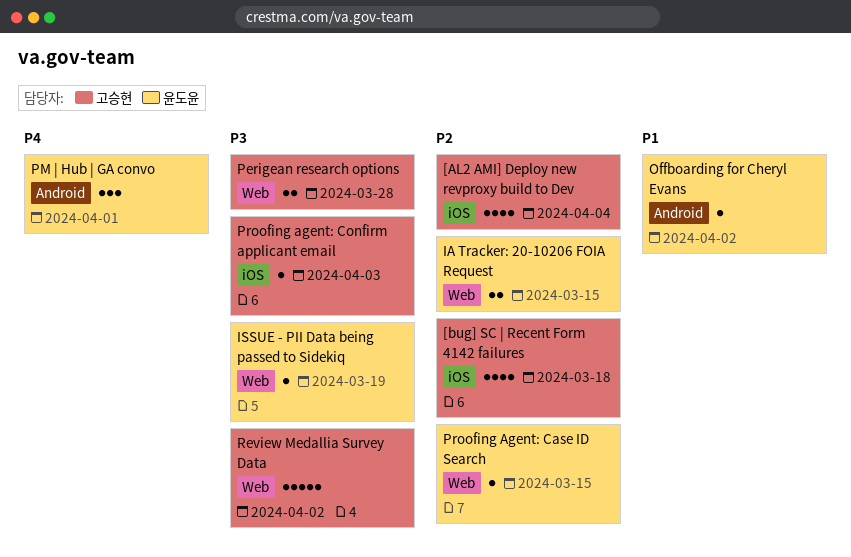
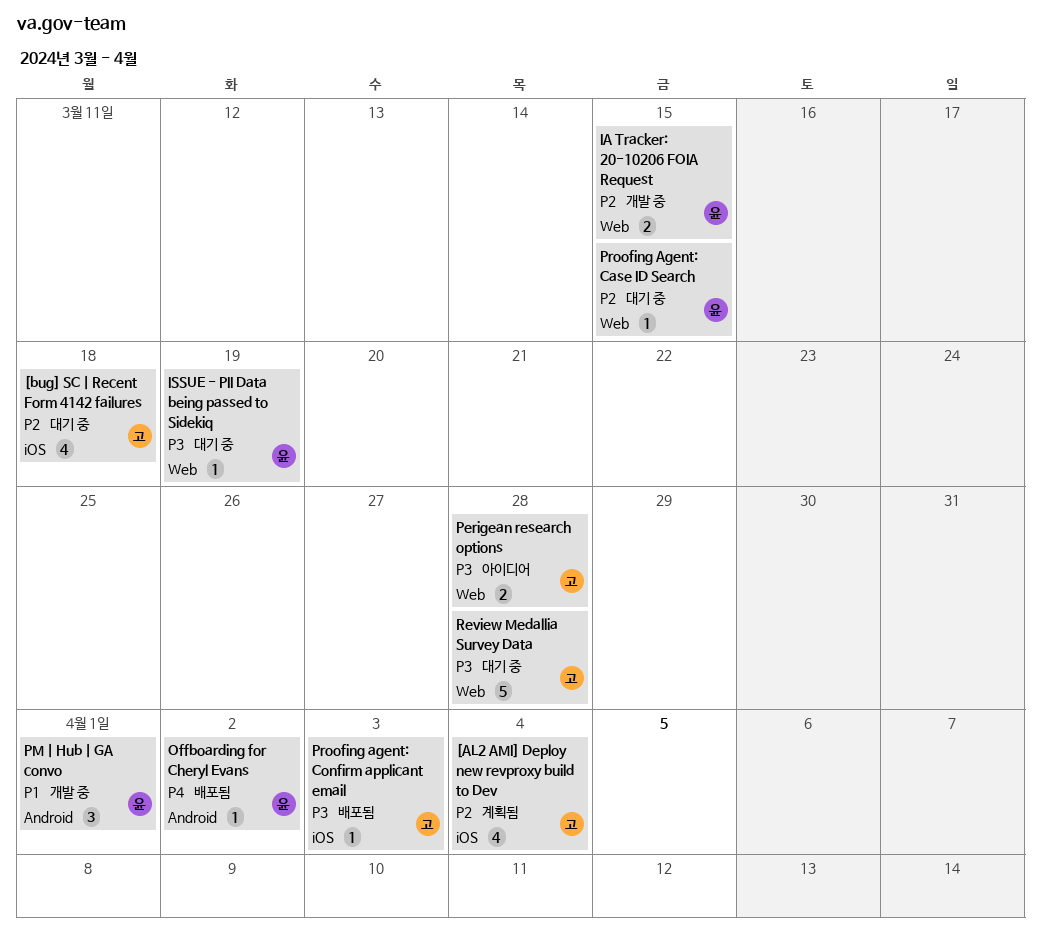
Offboarding for Cheryl Evans, priority: P1 -> P4
PM | Hub | GA convo, priority: P4 -> P1
Review Medallia Survey Data, due: Apr 2 -> Mar 28

